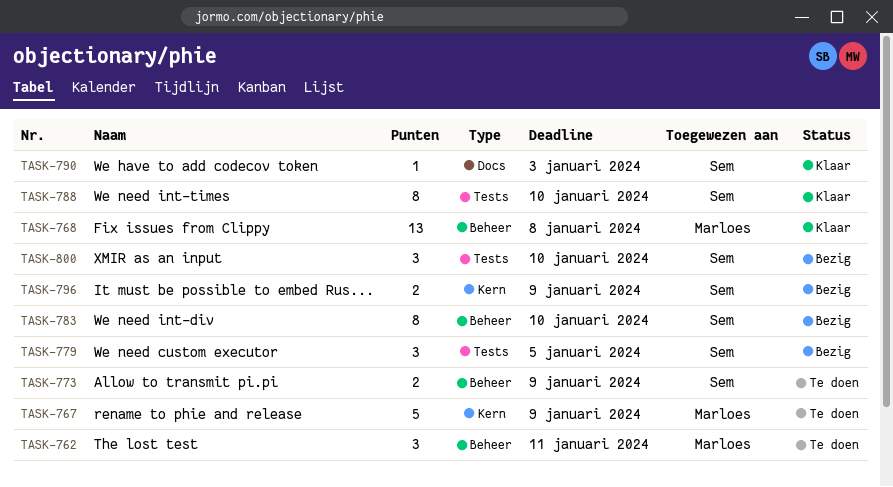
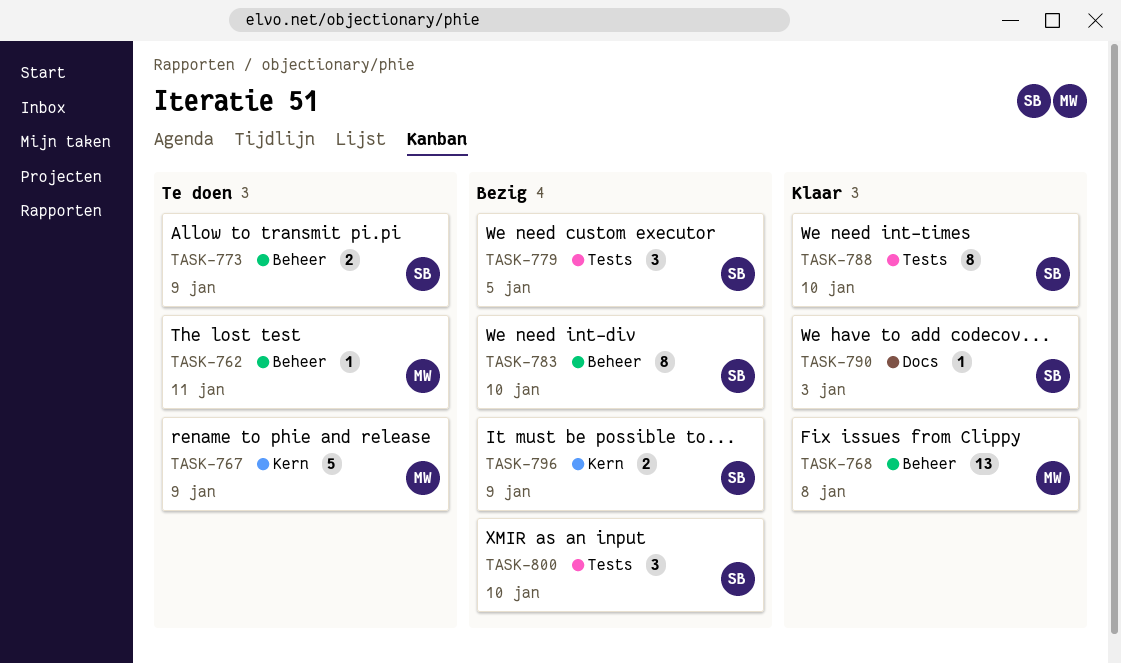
TASK-762, estimate: 3 -> 1

